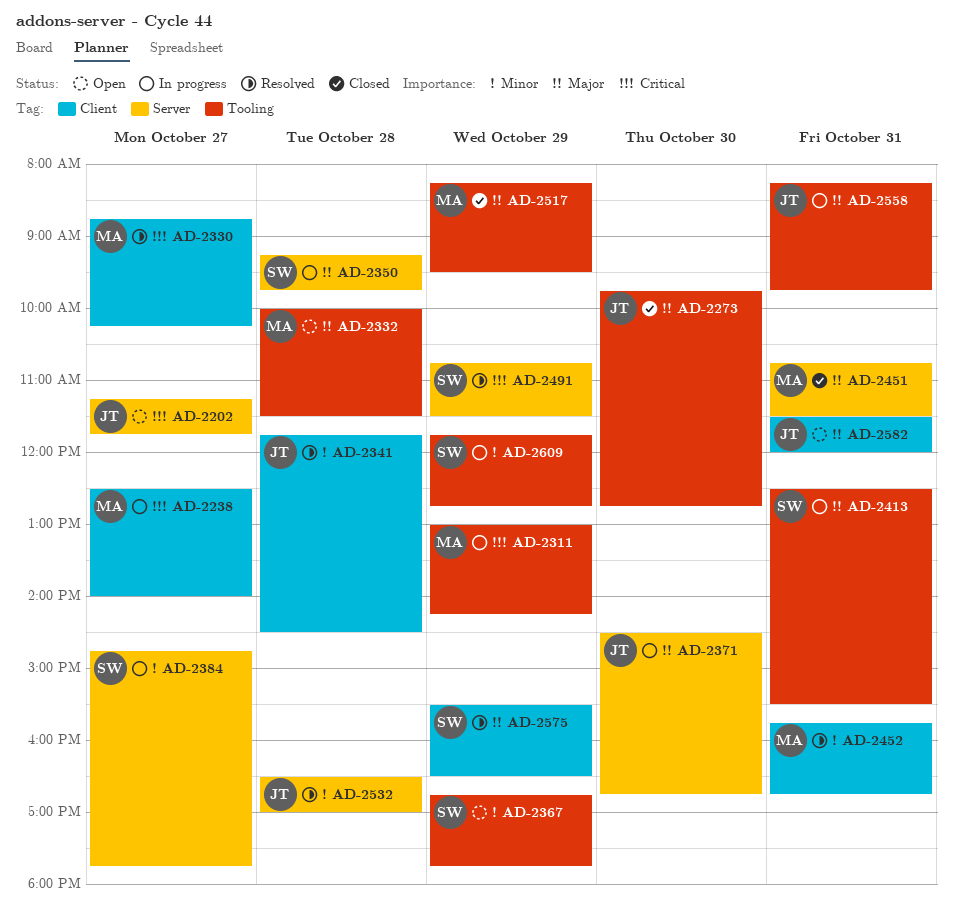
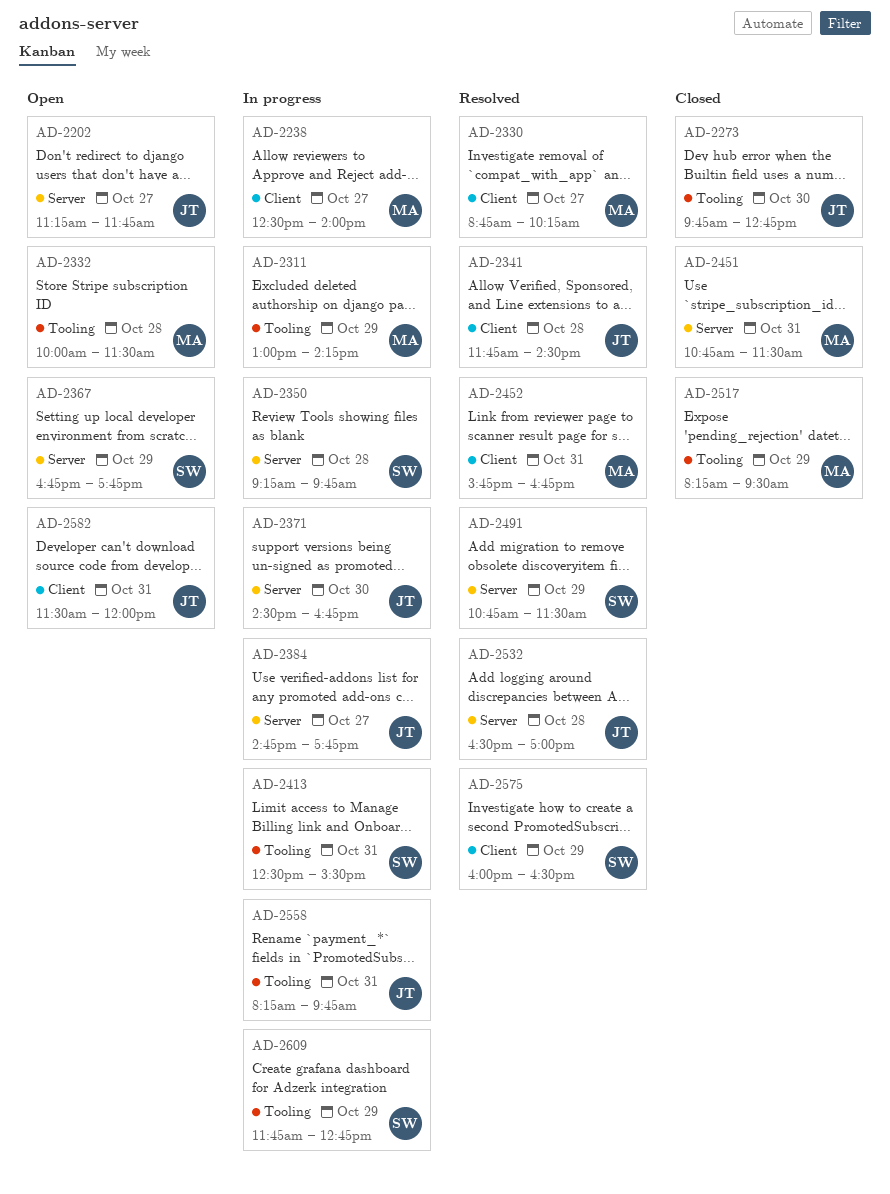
AD-2367, label: Tooling -> Server
AD-2384, owner: SW -> JT
AD-2575, begins: 15:30 -> 16:00

